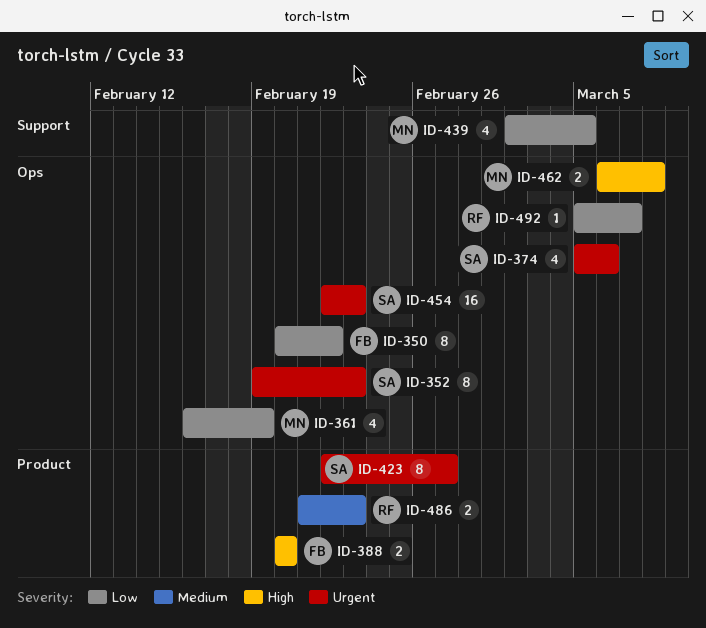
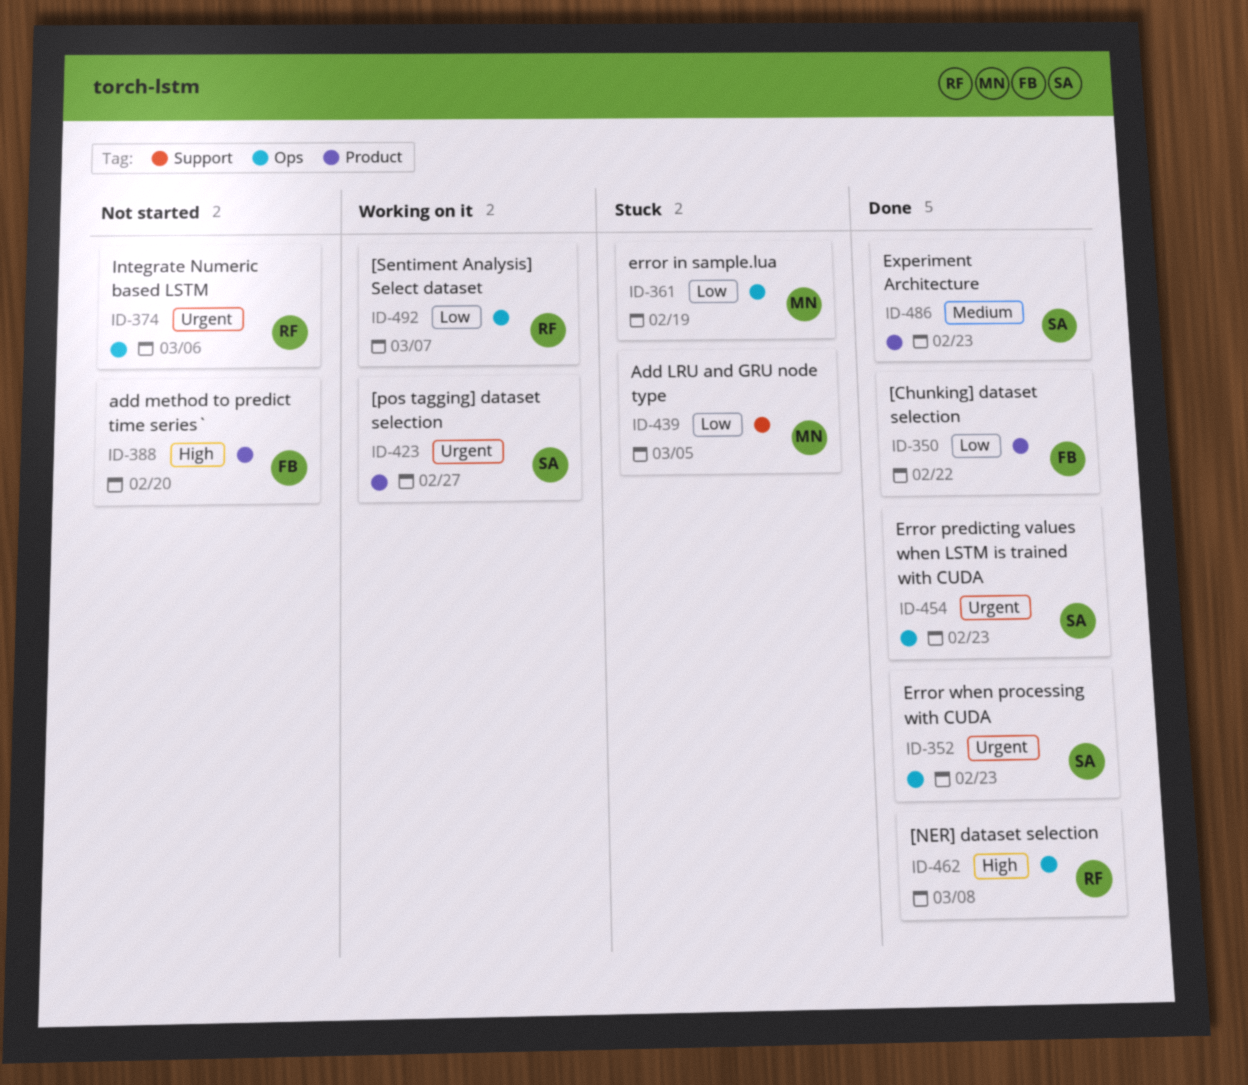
ID-350, label: Ops -> Product
ID-374, owner: SA -> RF
ID-462, owner: MN -> RF
ID-486, owner: RF -> SA

